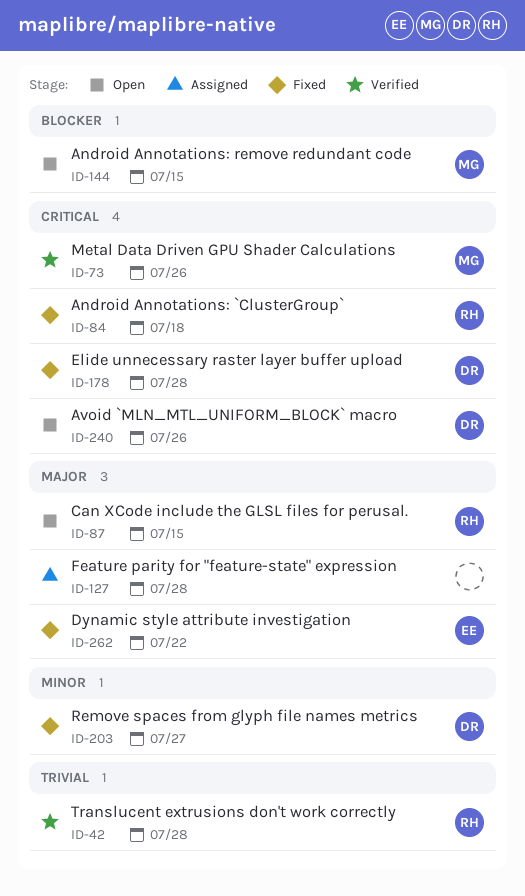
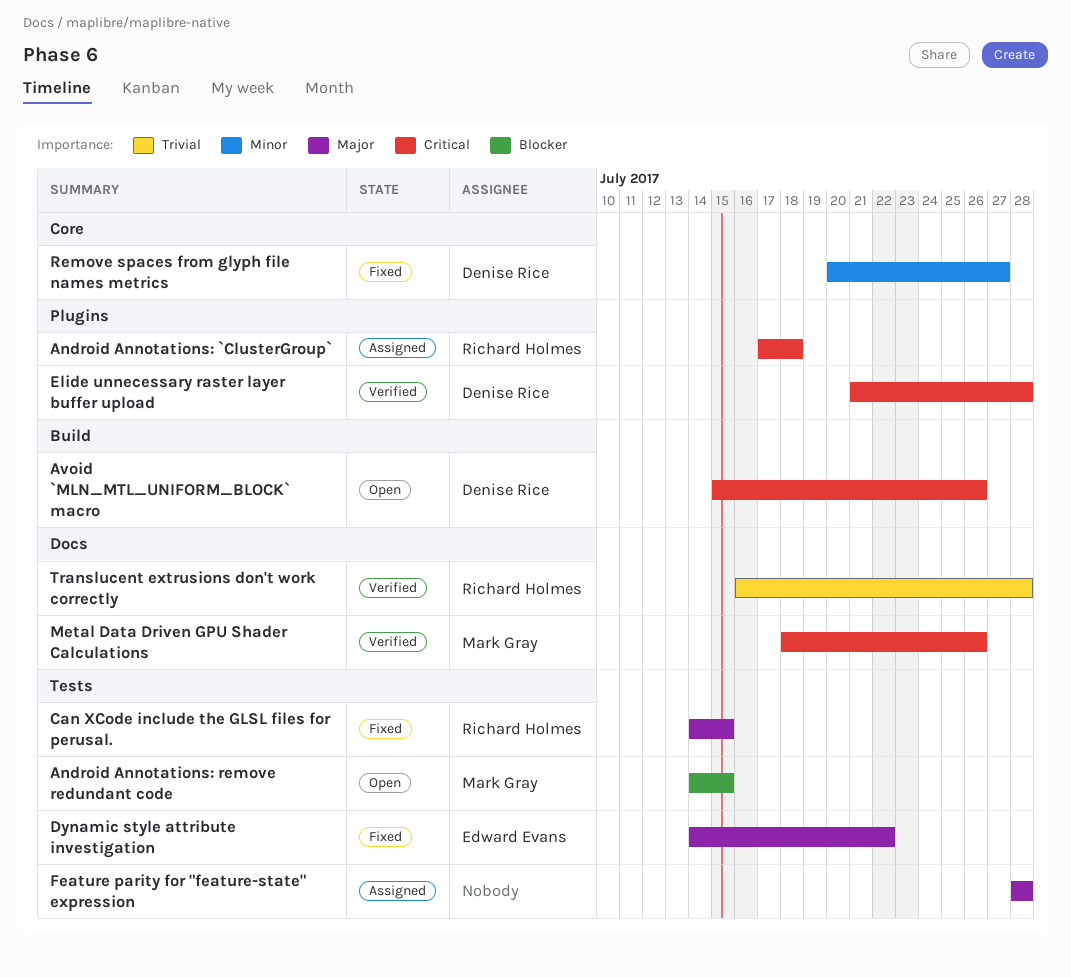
Android Annotations: `ClusterGroup`, status: Fixed -> Assigned
Can XCode include the GLSL files for perusal., status: Open -> Fixed
Elide unnecessary raster layer buffer upload, status: Fixed -> Verified

